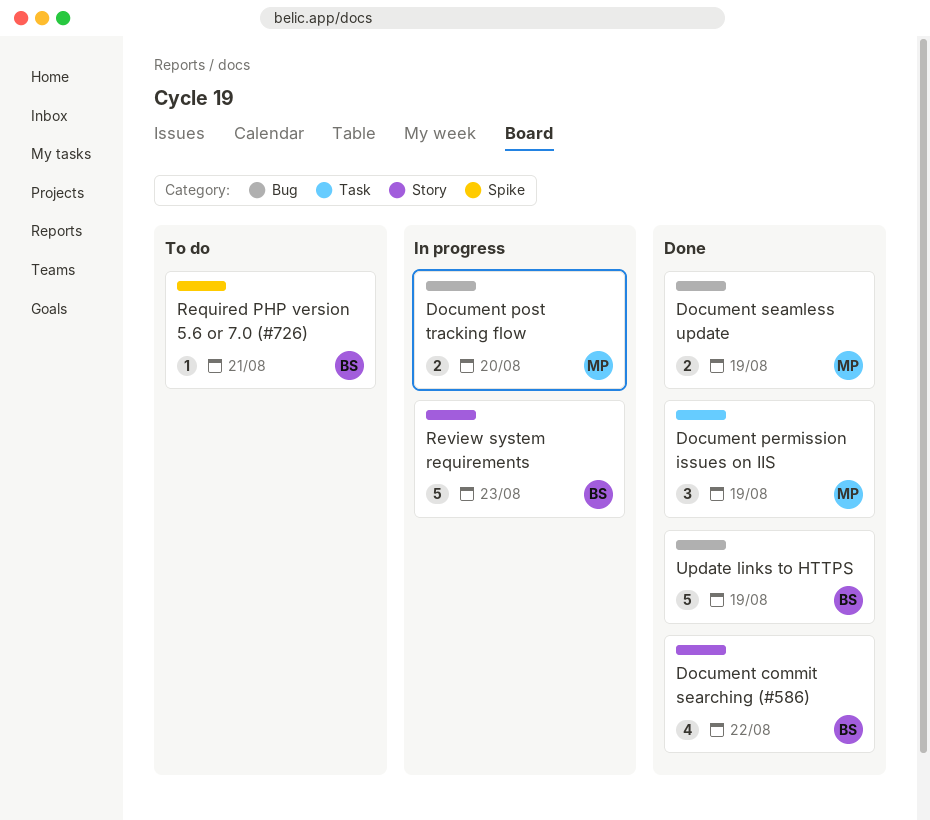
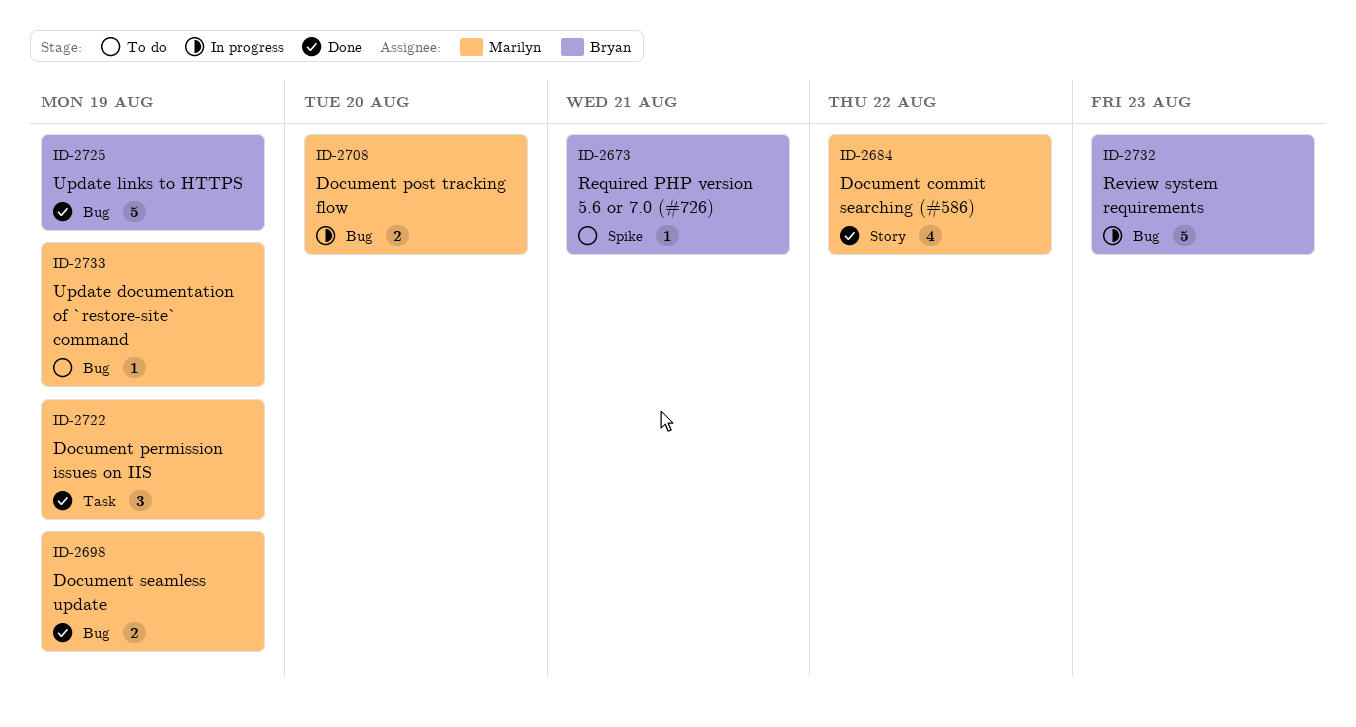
Document commit searching (#586), owner: Bryan -> Marilyn
Review system requirements, label: Story -> Bug
Update documentation of `restore-site` command: none -> present

